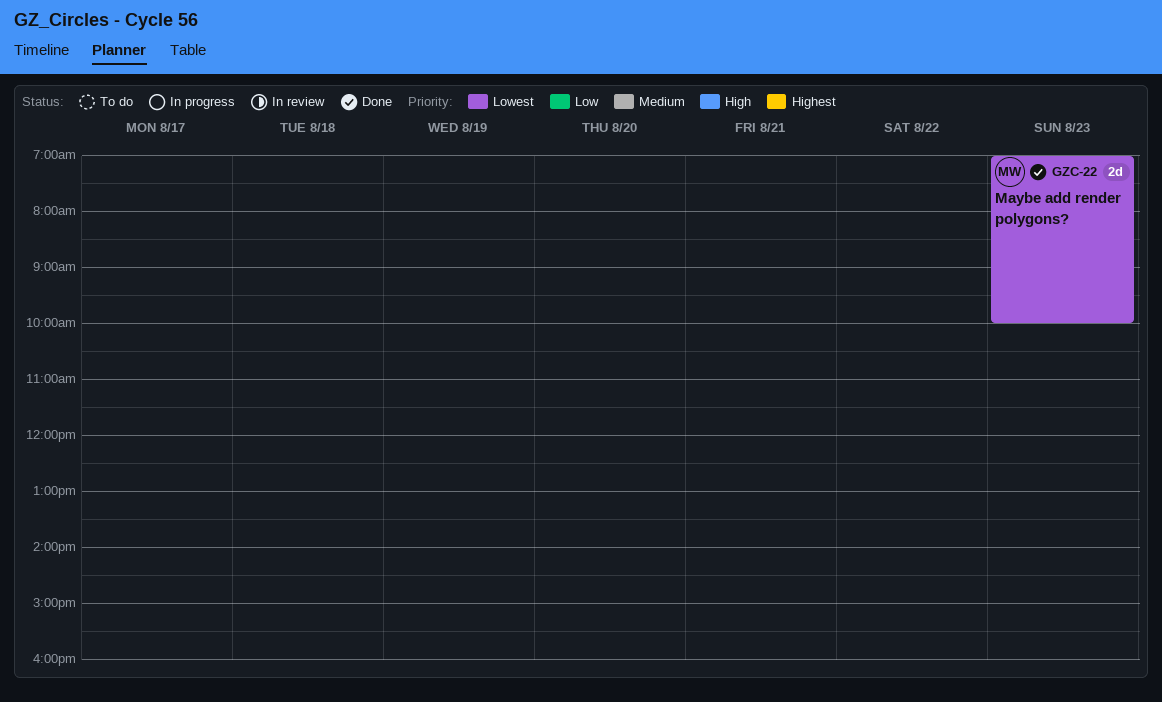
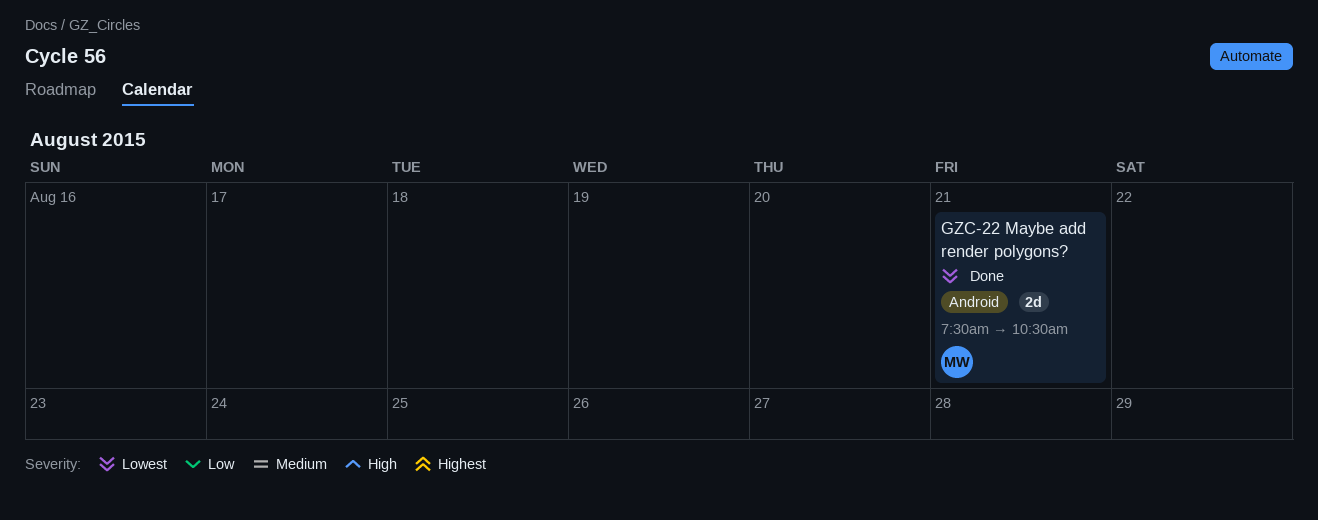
GZC-22, day: Aug 23 -> Aug 21
GZC-22, begins: 07:00 -> 07:30
GZC-22, ends: 10:00 -> 10:30

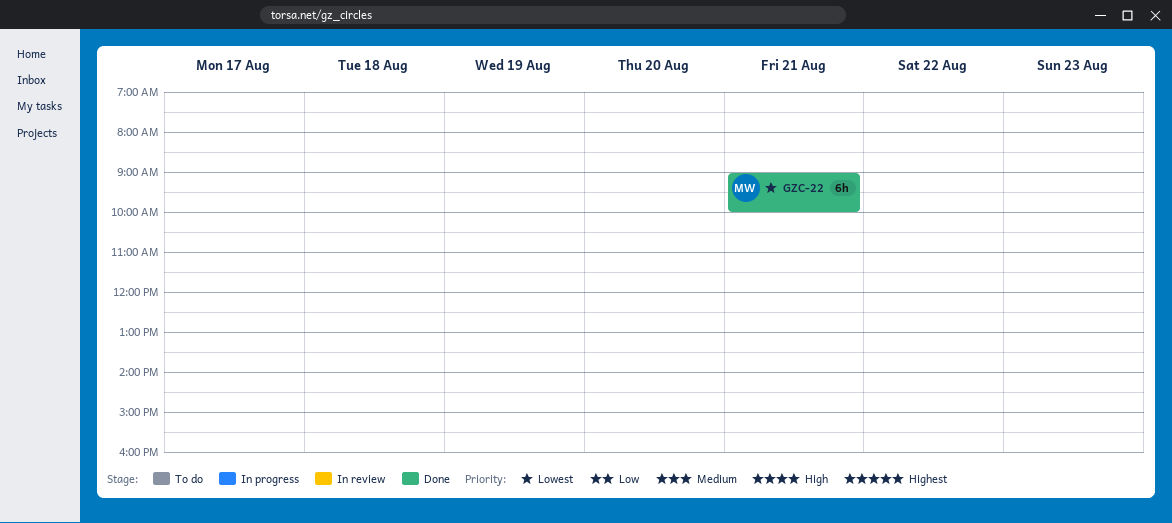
GZC-22, estimate: 2d -> 6h
GZC-22, begins: 07:30 -> 09:00
GZC-22, ends: 10:30 -> 10:00

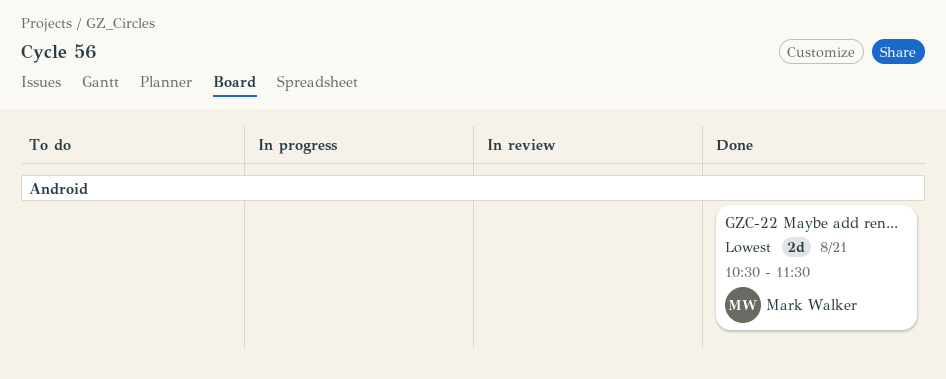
GZC-22, estimate: 6h -> 2d
GZC-22, begins: 09:00 -> 10:30
GZC-22, ends: 10:00 -> 11:30

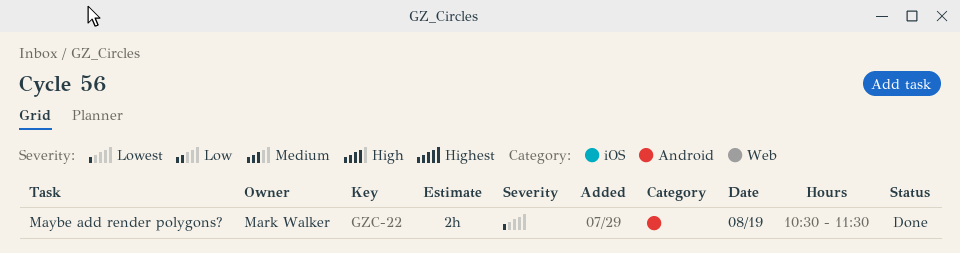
GZC-22, estimate: 2d -> 2h
GZC-22, day: Aug 21 -> Aug 19

